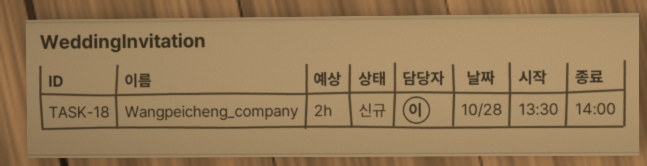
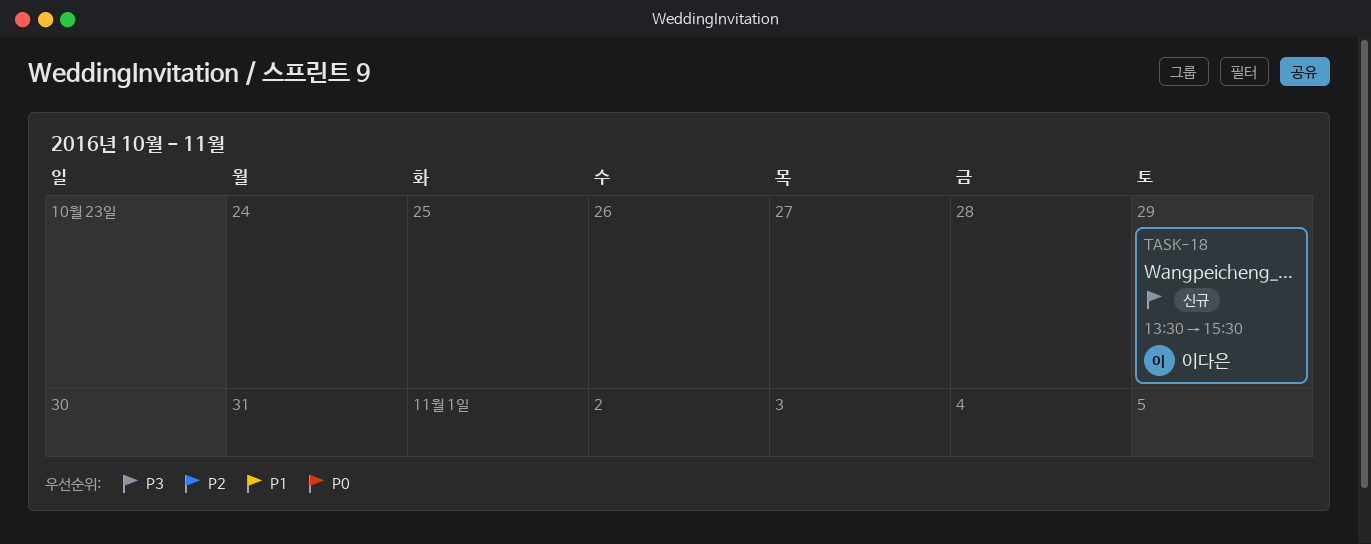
TASK-18, day: Oct 28 -> Oct 29
TASK-18, ends: 14:00 -> 15:30

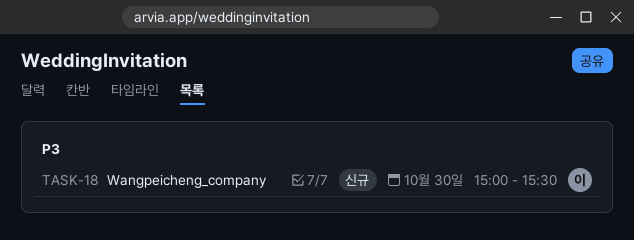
TASK-18, day: Oct 29 -> Oct 30
TASK-18, begins: 13:30 -> 15:00

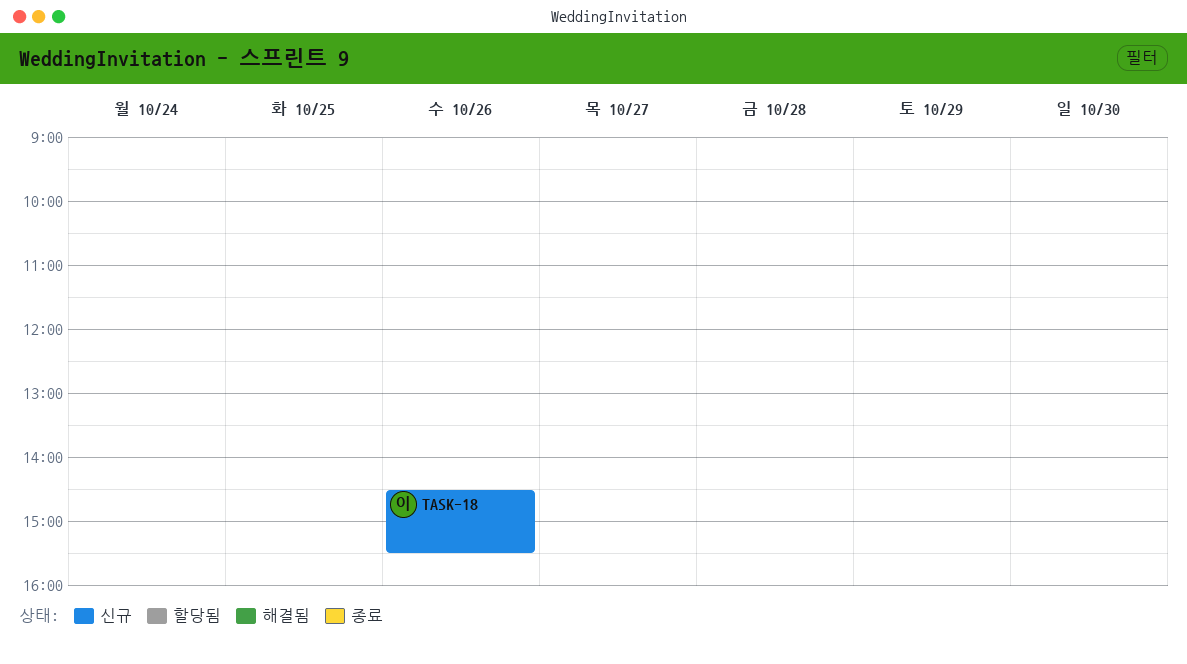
TASK-18, day: Oct 30 -> Oct 26
TASK-18, begins: 15:00 -> 14:30

